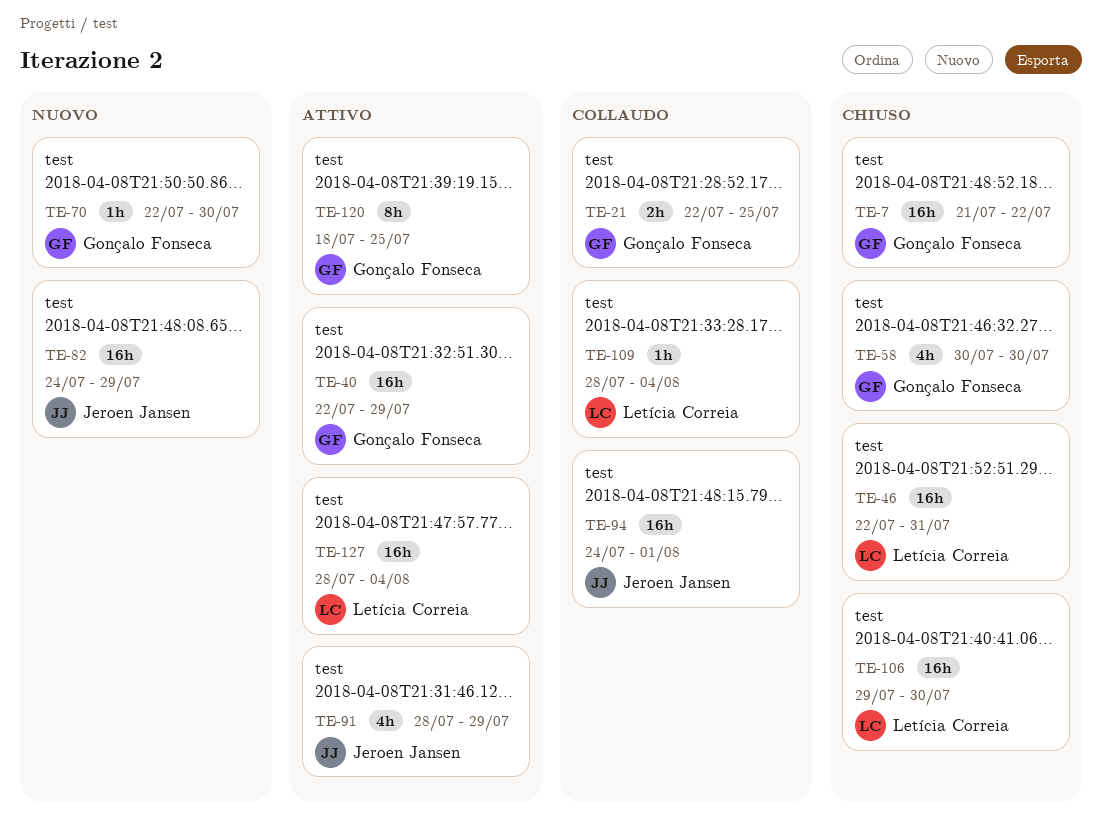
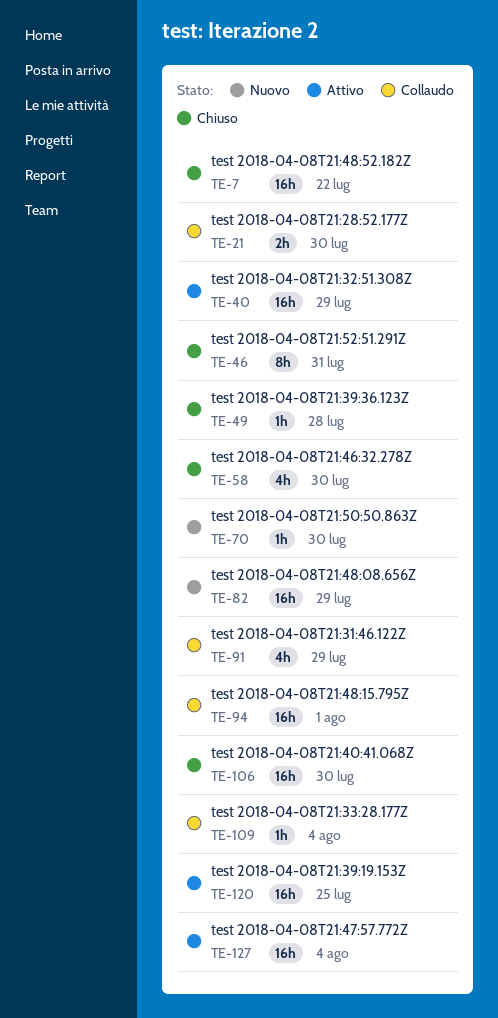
TE-21, due: Jul 25 -> Jul 30
TE-46, estimate: 16h -> 8h
TE-49: none -> present
TE-91, status: Attivo -> Collaudo
TE-120, estimate: 8h -> 16h

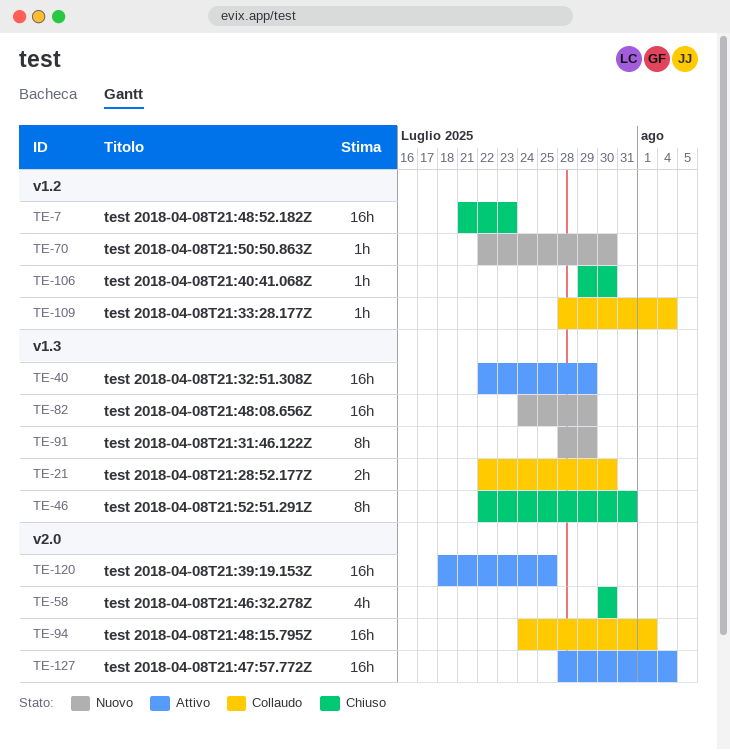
TE-7, due: Jul 22 -> Jul 23
TE-49: present -> none
TE-91, status: Collaudo -> Nuovo
TE-91, estimate: 4h -> 8h
TE-106, estimate: 16h -> 1h

